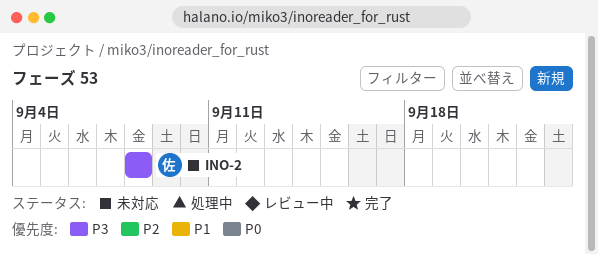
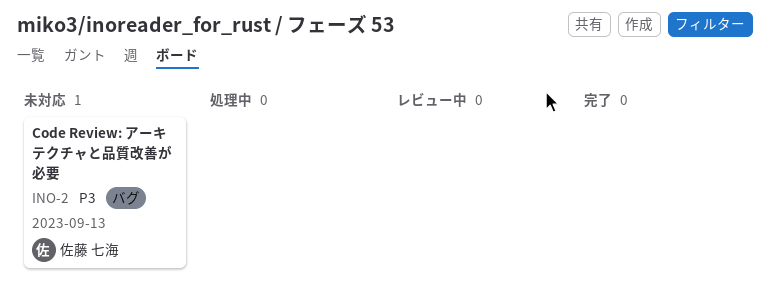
INO-2, due: Sep 8 -> Sep 13

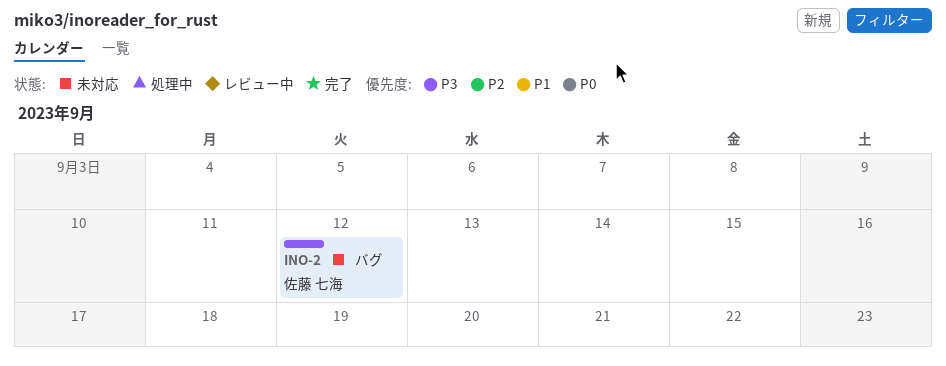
INO-2, due: Sep 13 -> Sep 12

